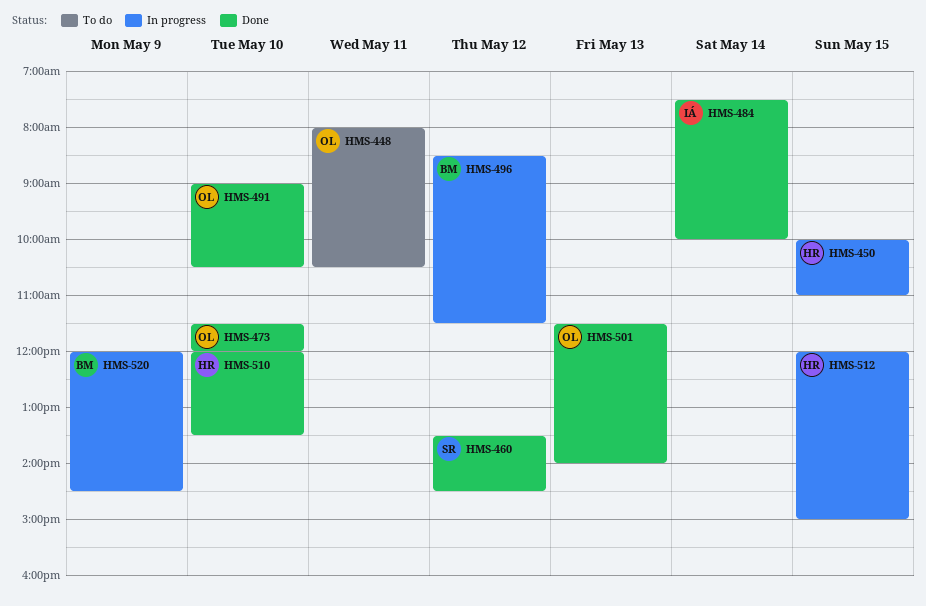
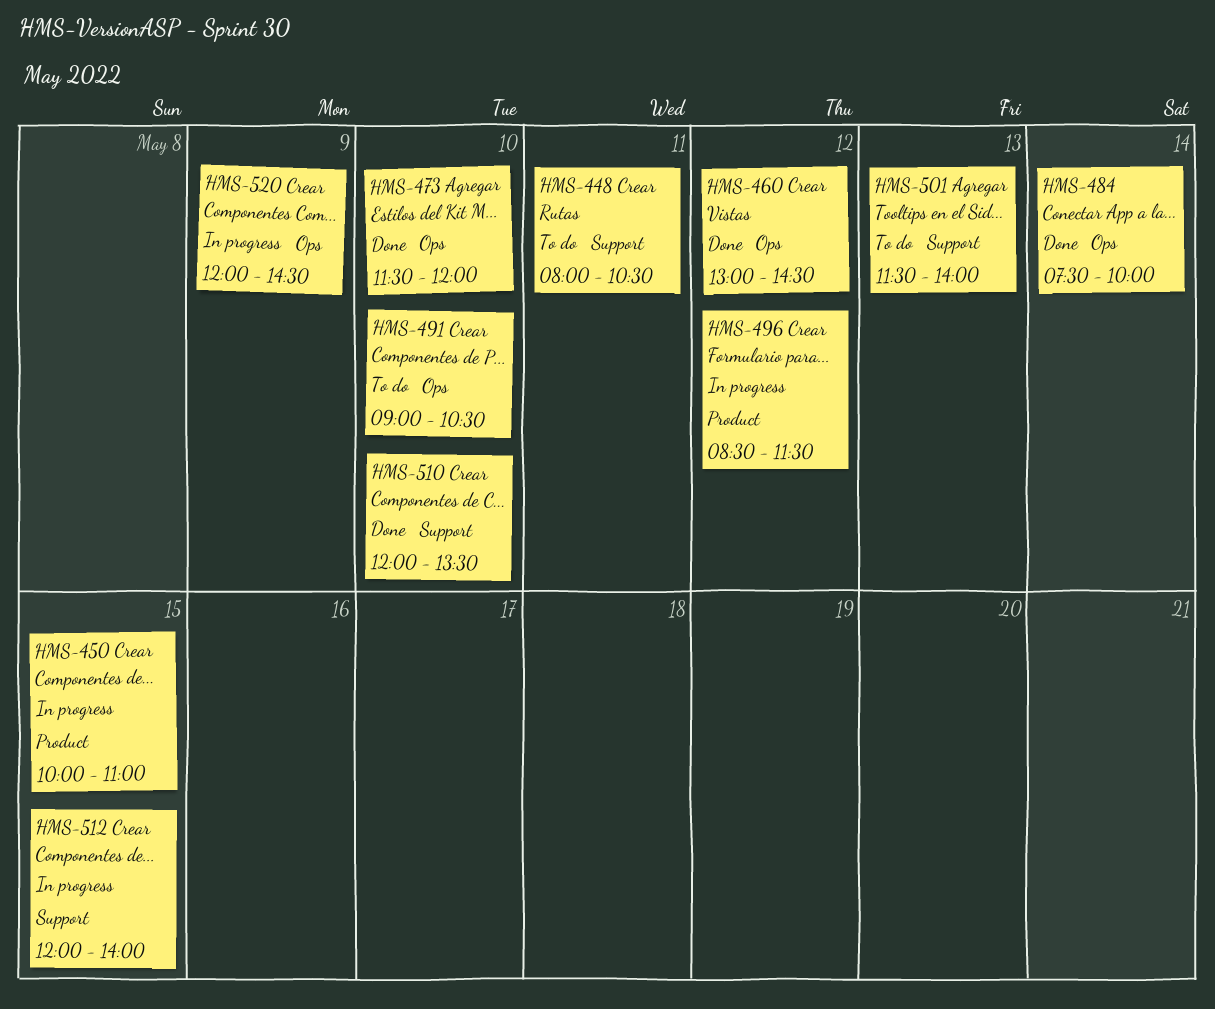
HMS-460, begins: 13:30 -> 13:00
HMS-491, status: Done -> To do
HMS-501, status: Done -> To do
HMS-512, ends: 15:00 -> 14:00

